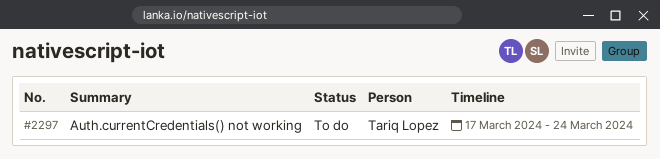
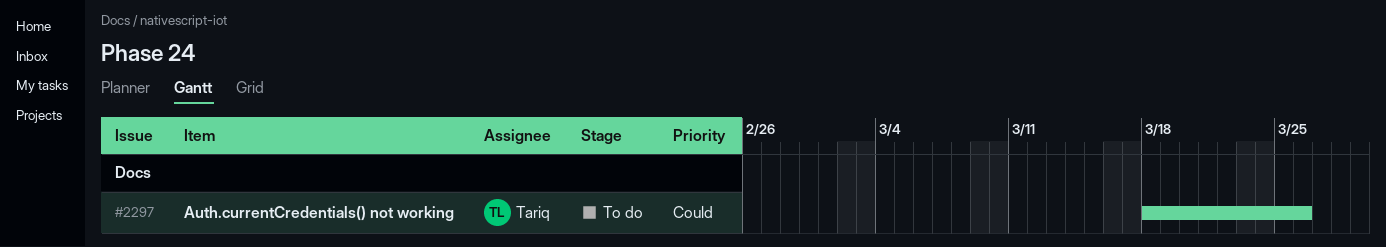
#2297, start: Mar 17 -> Mar 18
#2297, due: Mar 24 -> Mar 26

